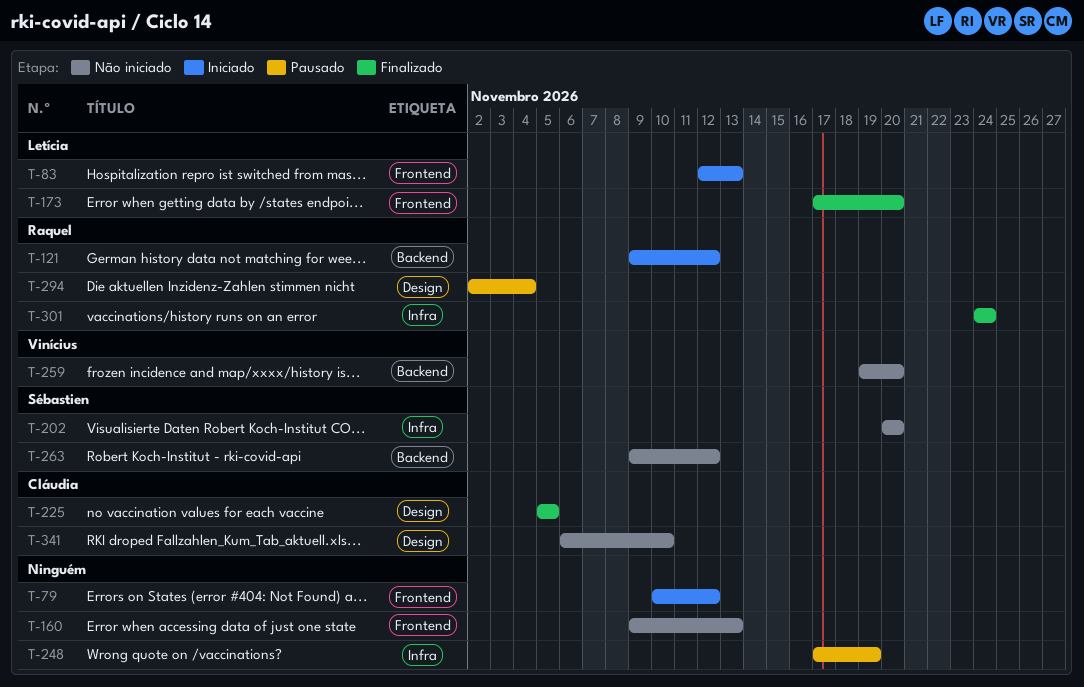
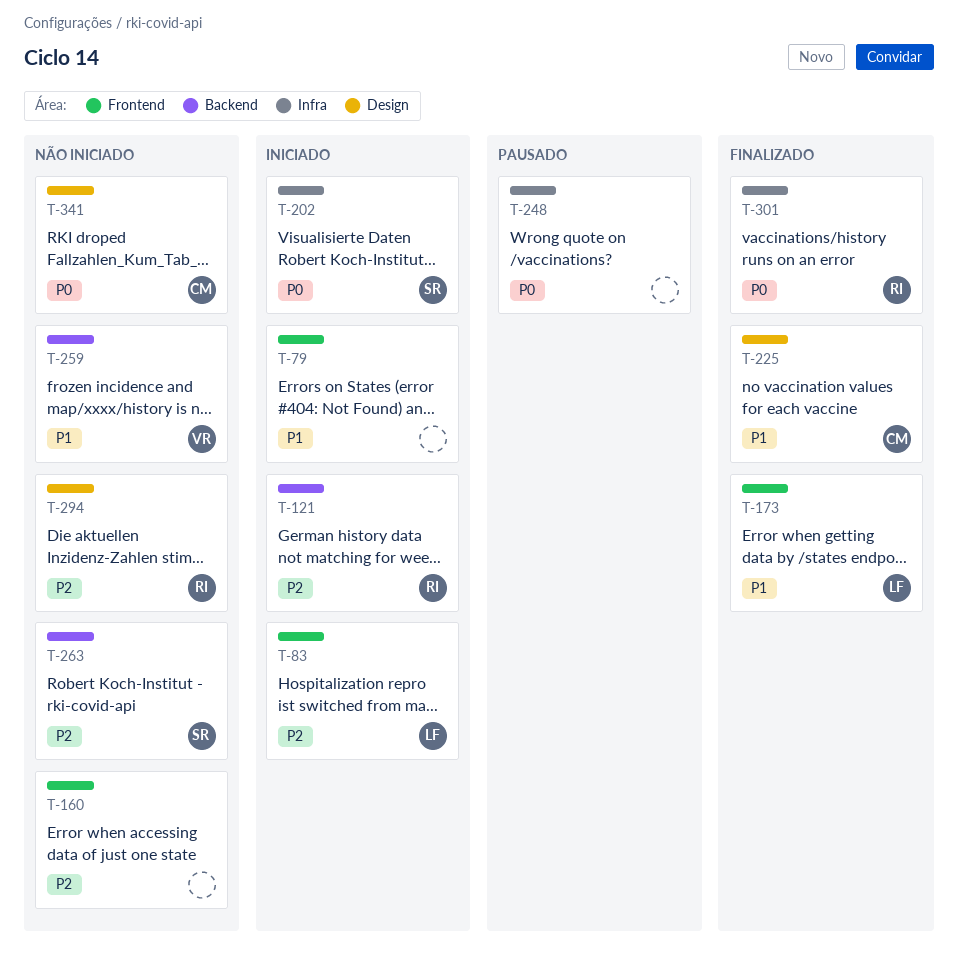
T-202, status: Não iniciado -> Iniciado
T-294, status: Pausado -> Não iniciado

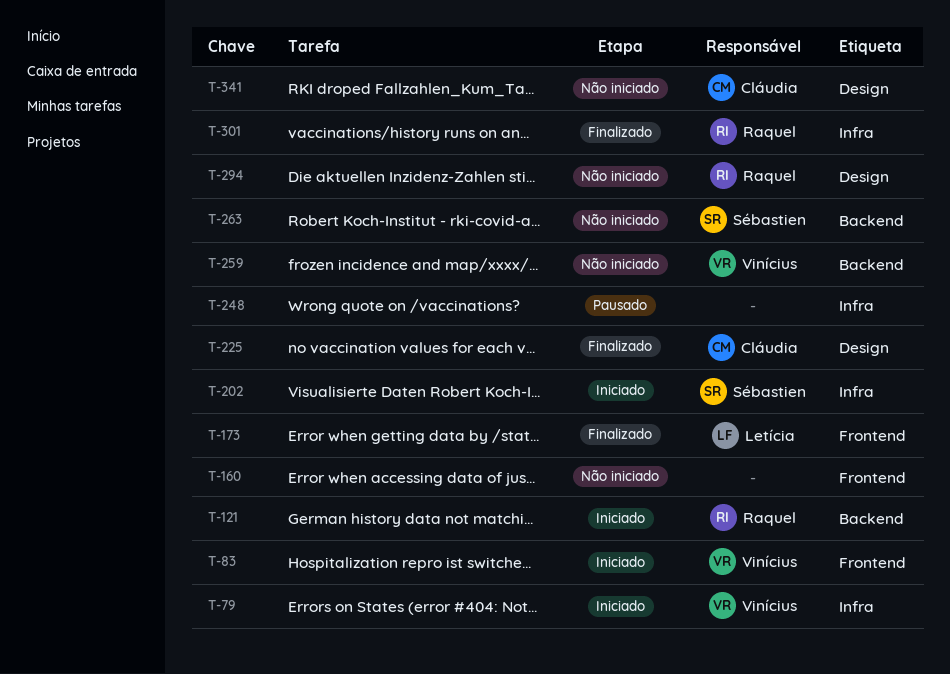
T-79, owner: none -> Vinícius
T-79, label: Frontend -> Infra
T-83, owner: Letícia -> Vinícius

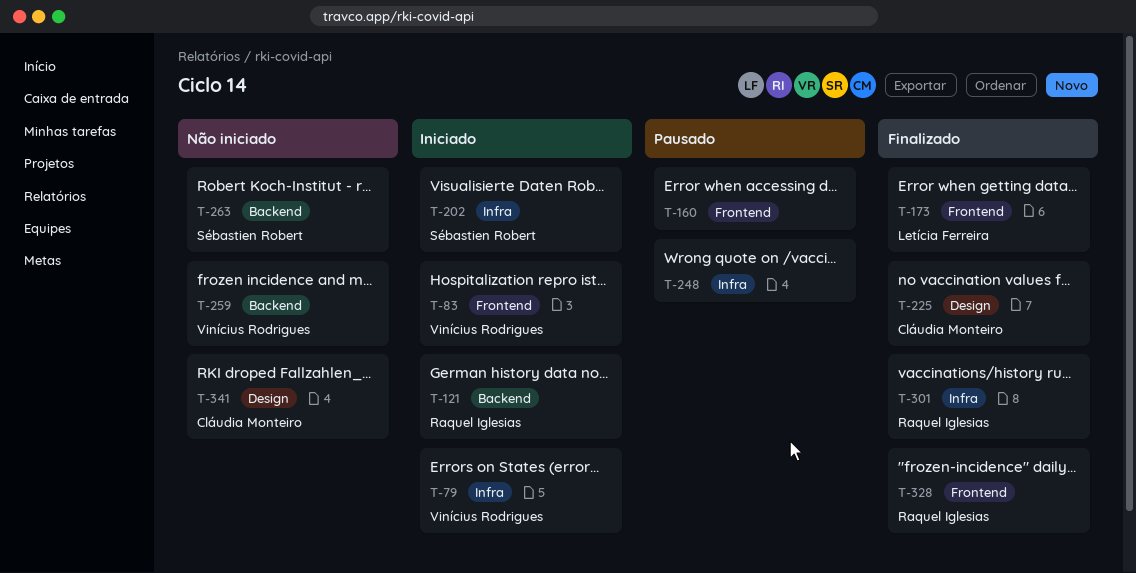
T-160, status: Não iniciado -> Pausado
T-294: present -> none
T-328: none -> present

